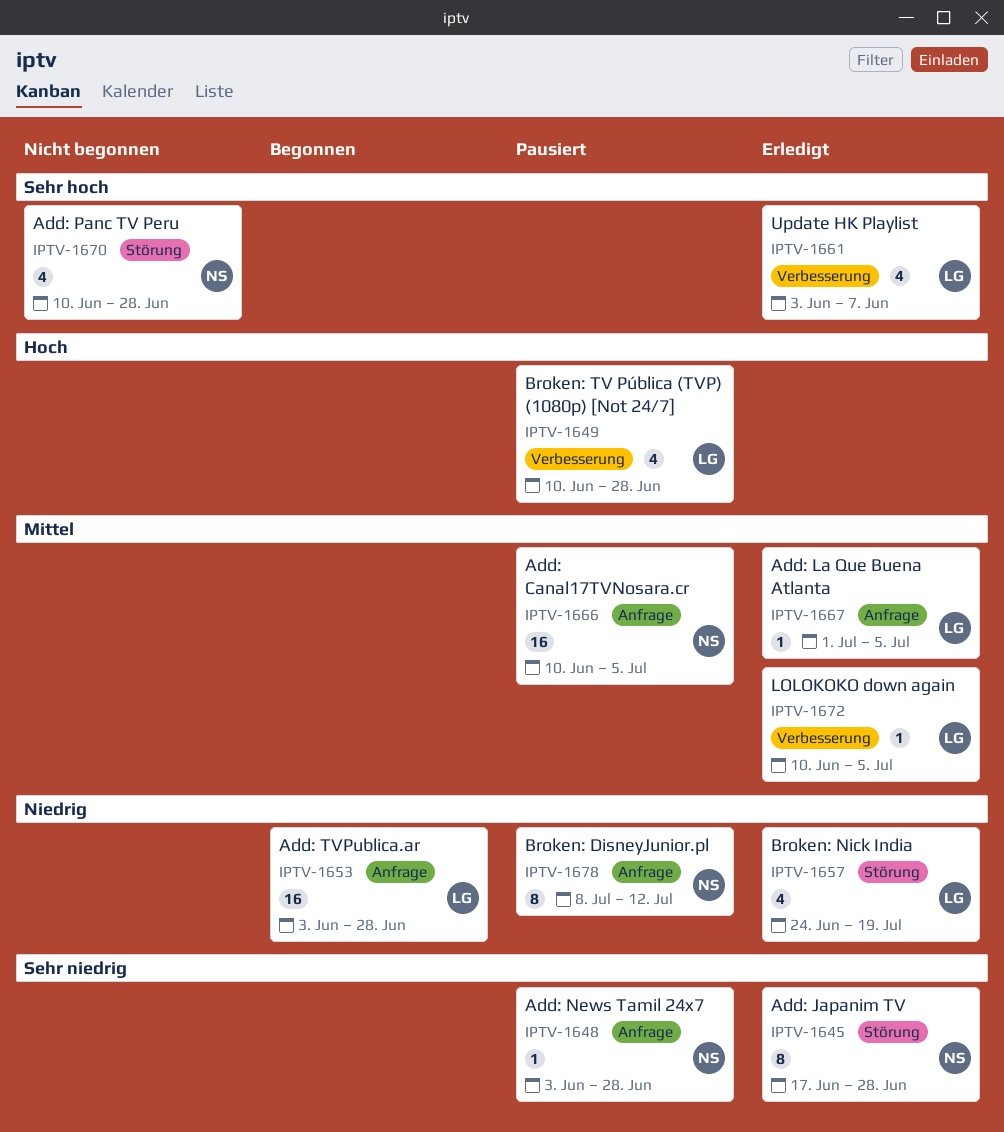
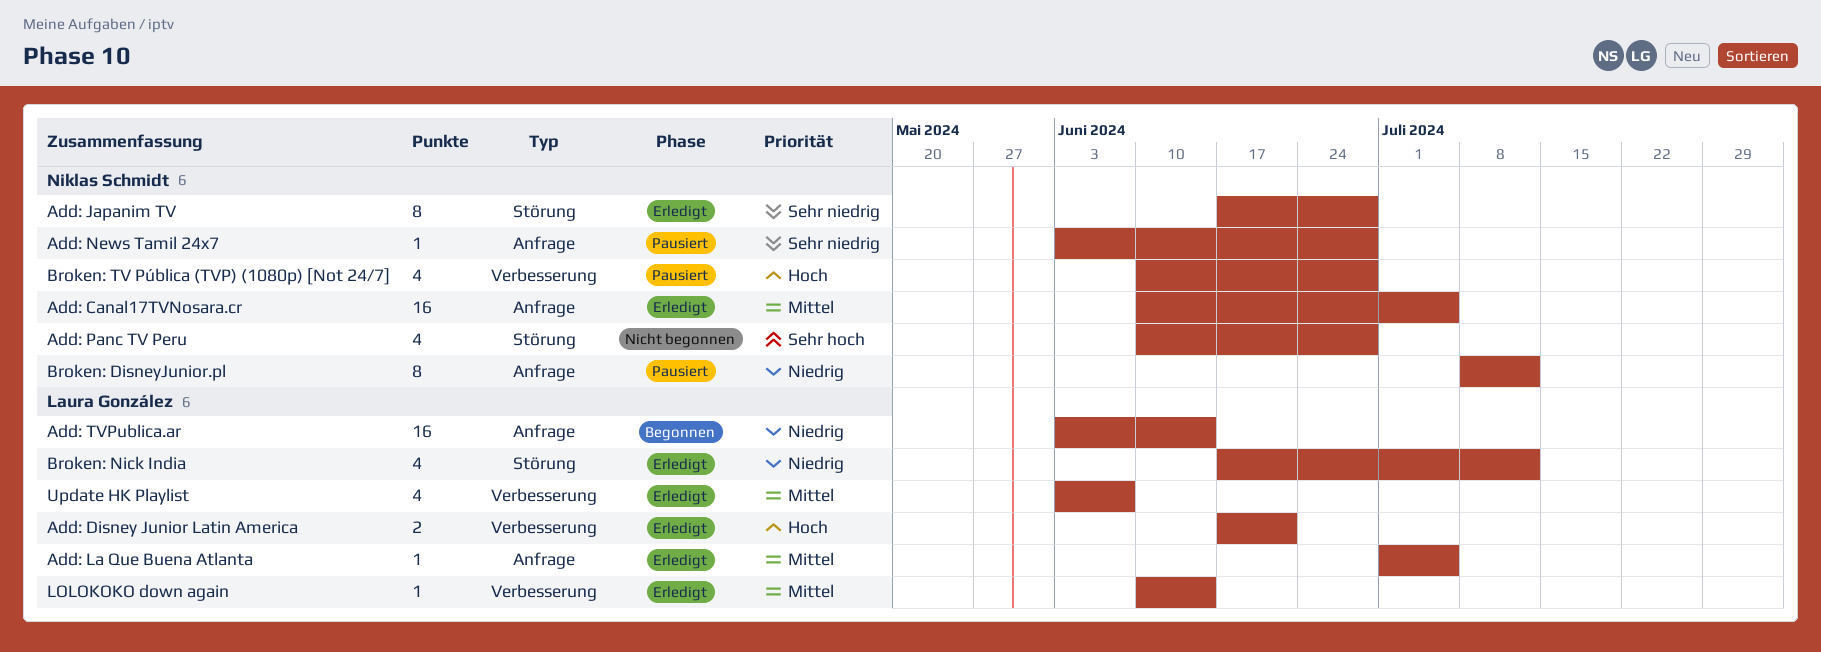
Add: Canal17TVNosara.cr, status: Pausiert -> Erledigt
Add: Disney Junior Latin America: none -> present
Add: TVPublica.ar, due: Jun 28 -> Jun 14
Broken: Nick India, start: Jun 24 -> Jun 17
Broken: Nick India, due: Jul 19 -> Jul 12
Broken: TV Pública (TVP) (1080p) [Not 24/7], owner: Laura González -> Niklas Schmidt
LOLOKOKO down again, due: Jul 5 -> Jun 14
Update HK Playlist, priority: Sehr hoch -> Mittel

